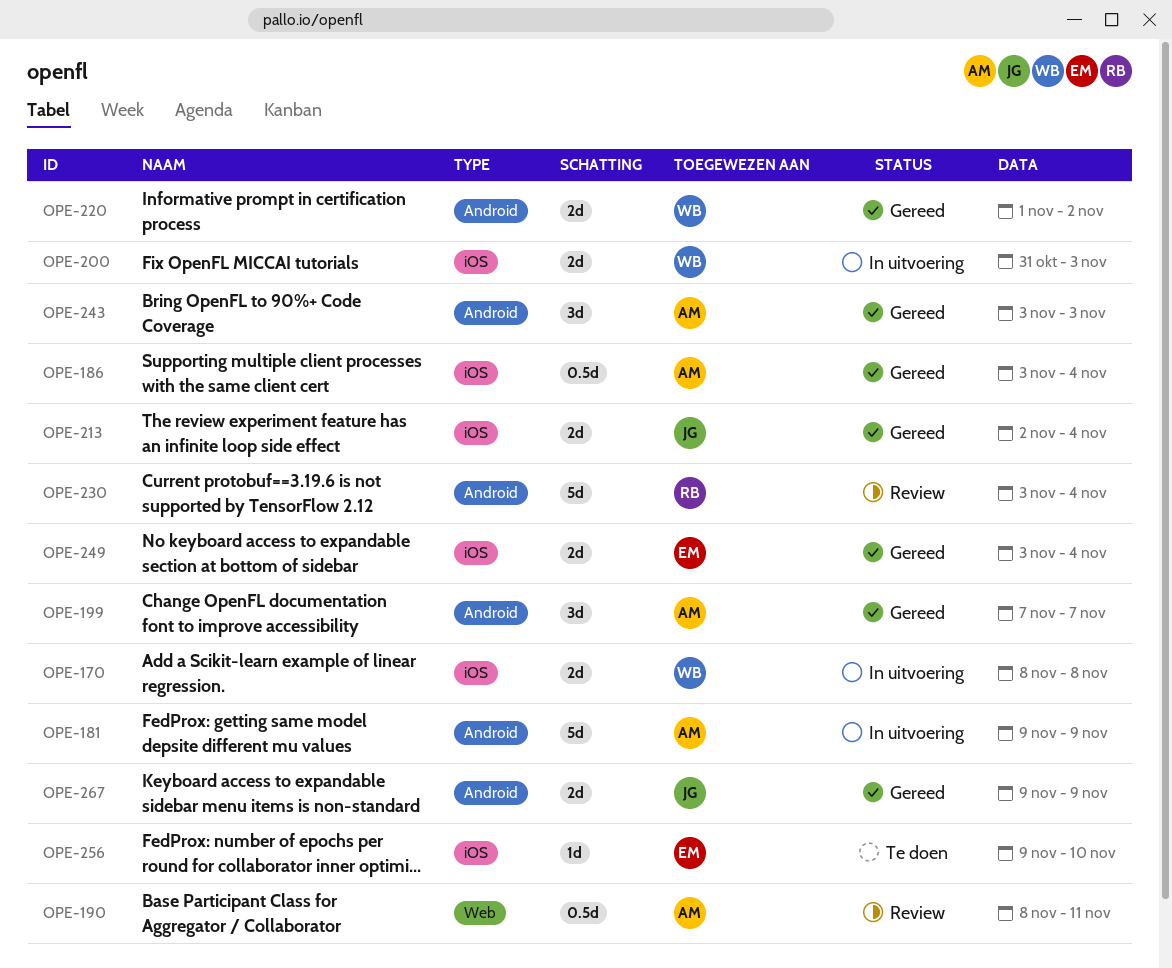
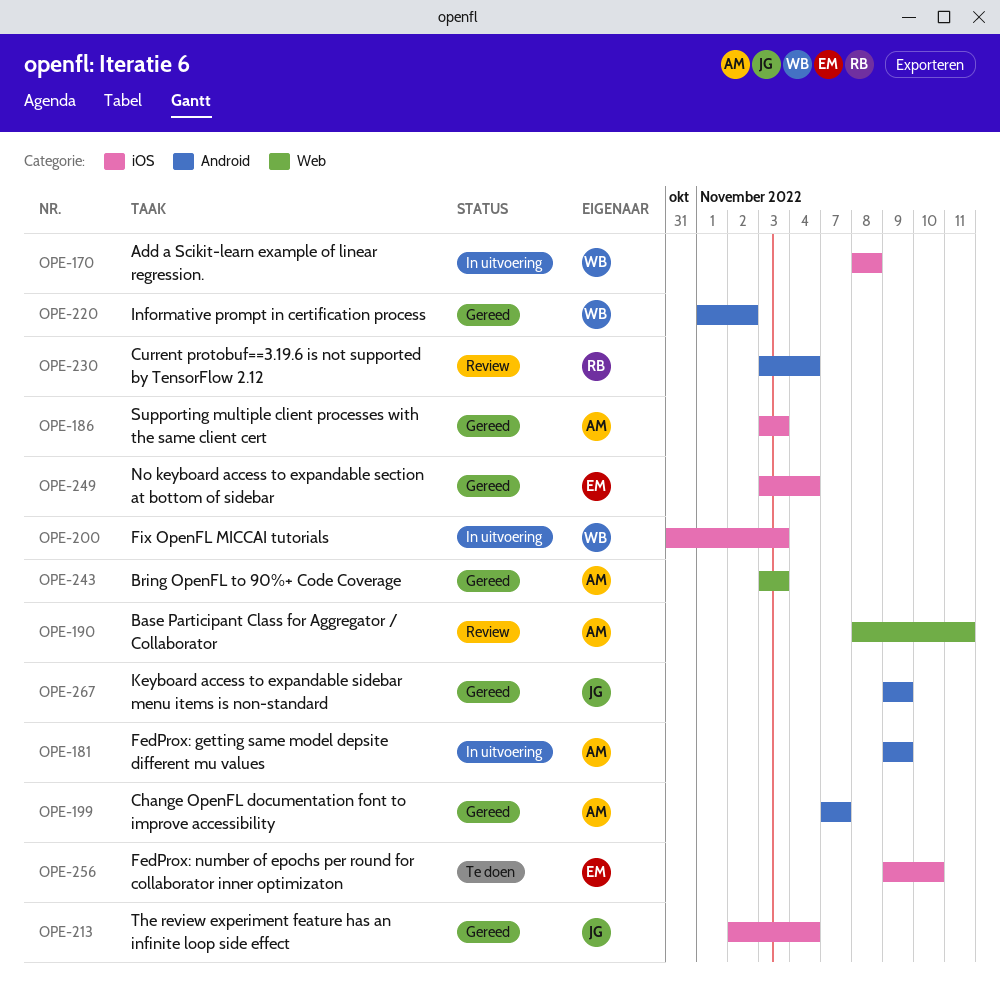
OPE-186, due: Nov 4 -> Nov 3
OPE-243, label: Android -> Web

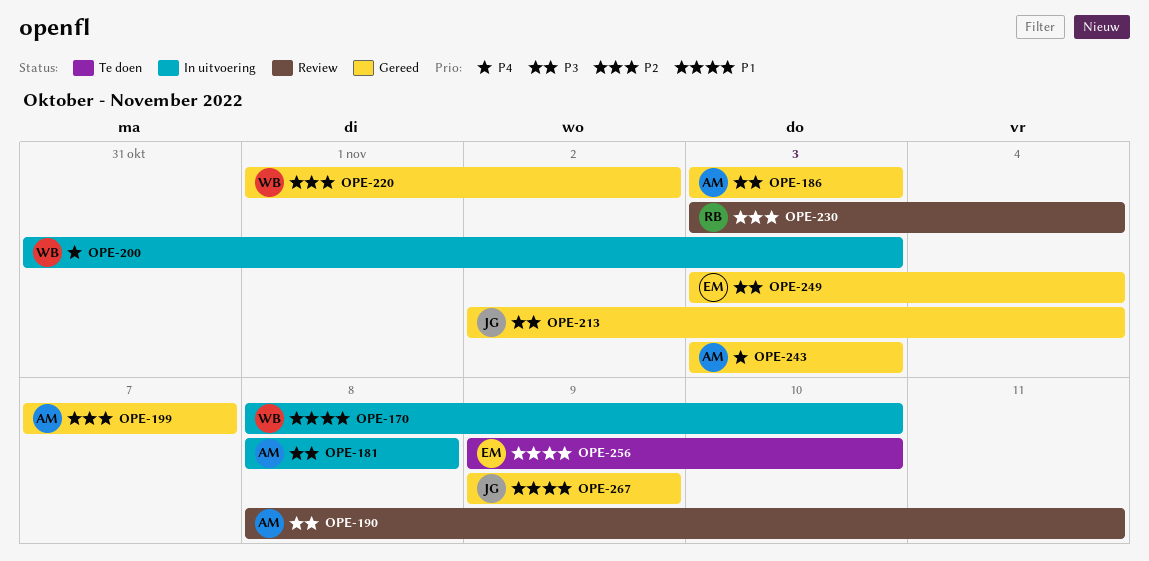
OPE-170, due: Nov 8 -> Nov 10
OPE-181, start: Nov 9 -> Nov 8
OPE-181, due: Nov 9 -> Nov 8

